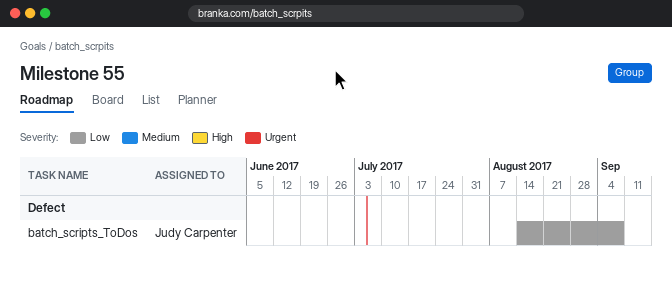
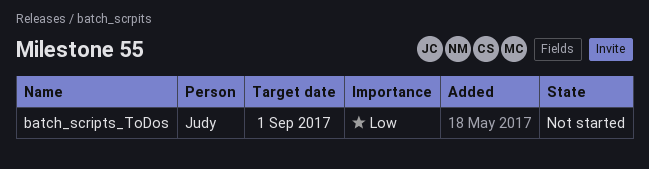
batch_scripts_ToDos, due: Sep 8 -> Sep 1

